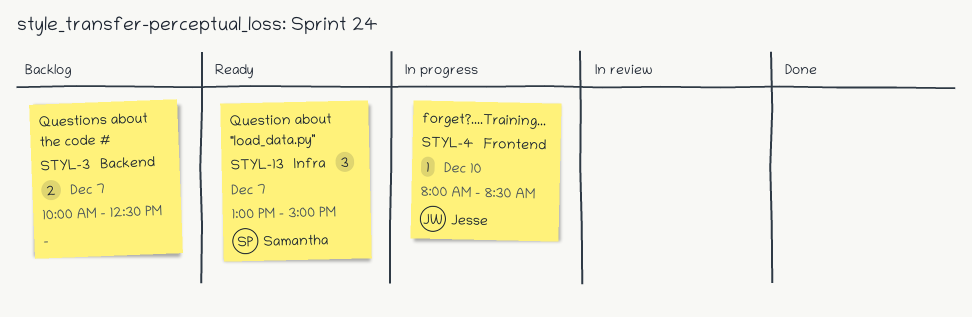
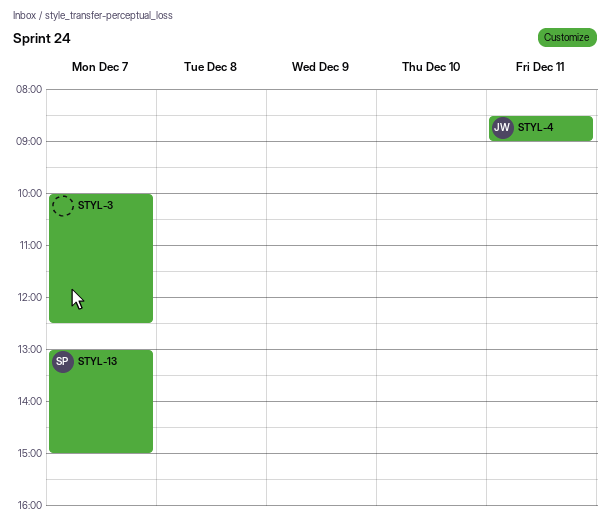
STYL-4, day: Dec 10 -> Dec 11
STYL-4, begins: 08:00 -> 08:30
STYL-4, ends: 08:30 -> 09:00

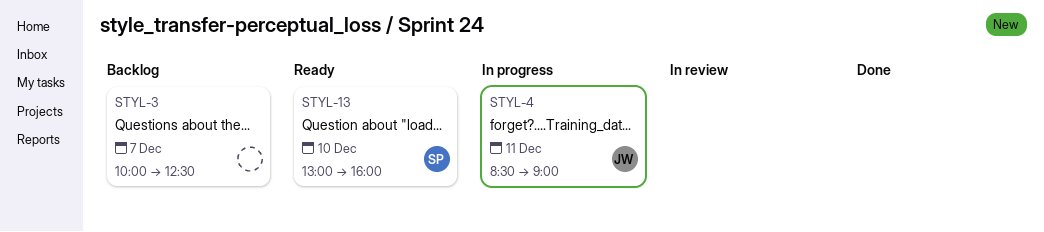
STYL-13, day: Dec 7 -> Dec 10
STYL-13, ends: 15:00 -> 16:00

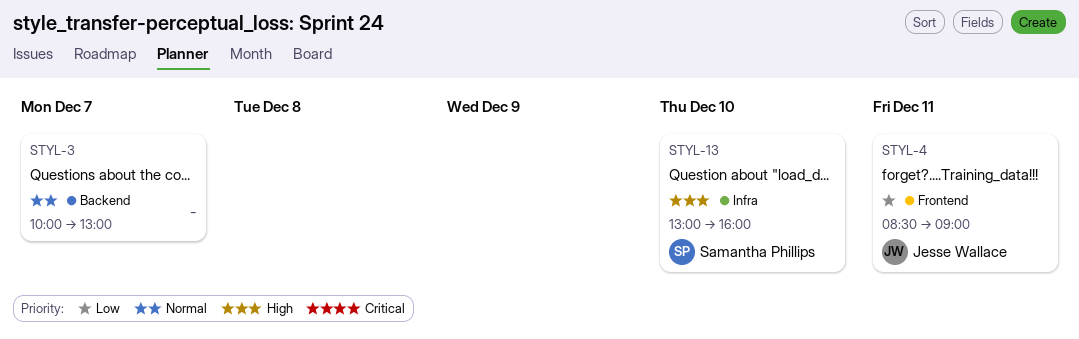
STYL-3, ends: 12:30 -> 13:00

